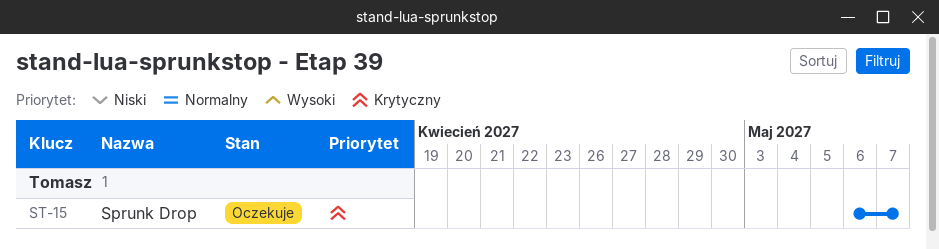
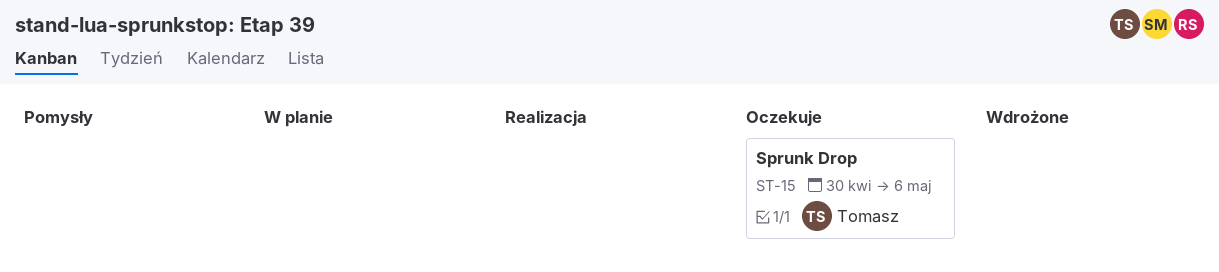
ST-15, start: May 6 -> Apr 30
ST-15, due: May 7 -> May 6

